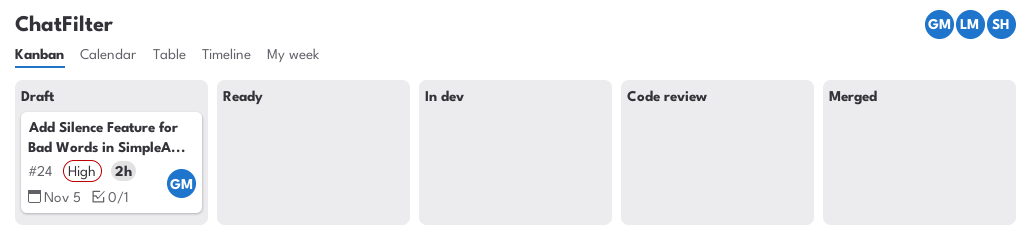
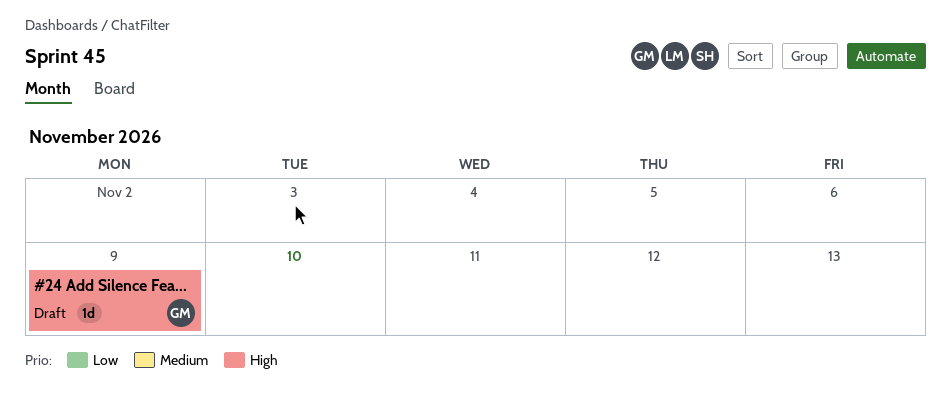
#24, estimate: 2h -> 1d
#24, due: Nov 5 -> Nov 9

